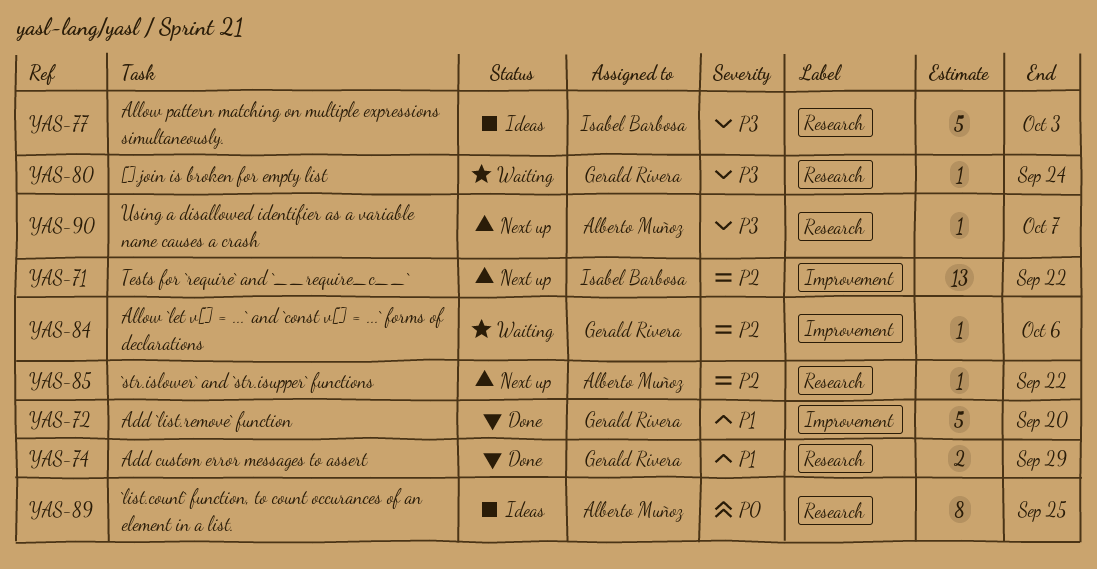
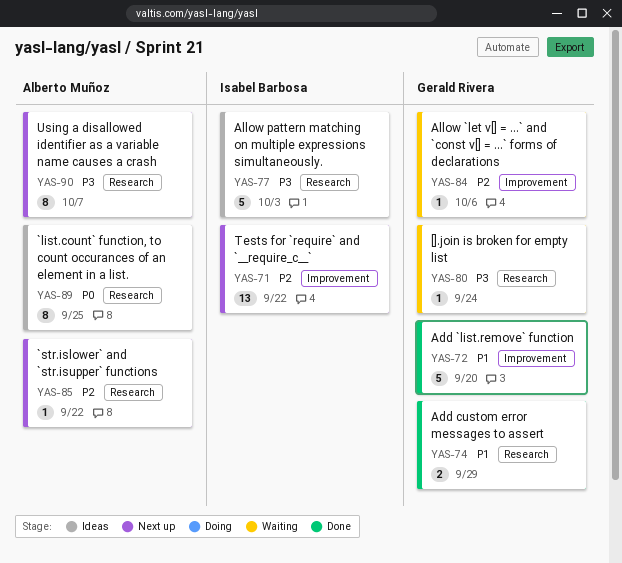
YAS-90, estimate: 1 -> 8

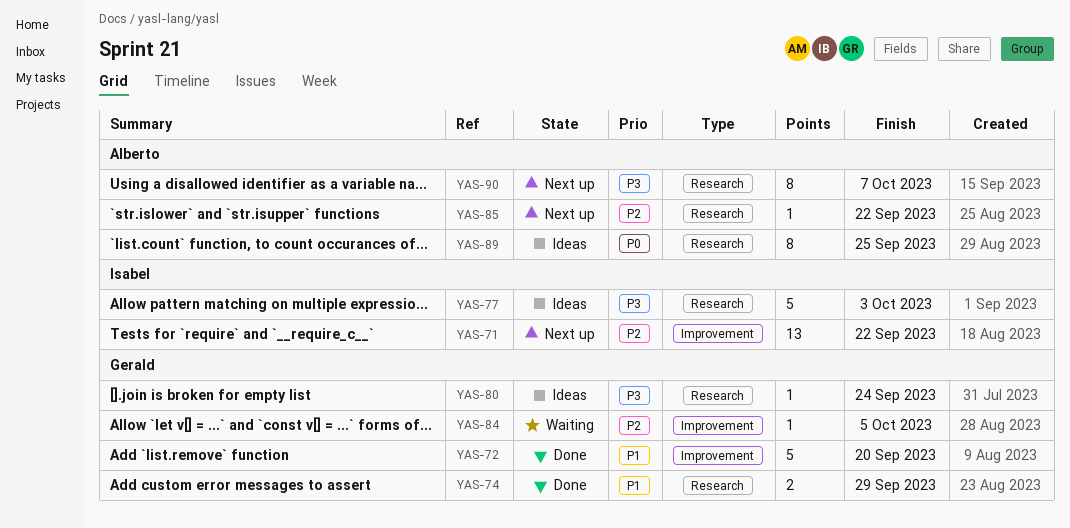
YAS-80, status: Waiting -> Ideas
YAS-84, due: Oct 6 -> Oct 5

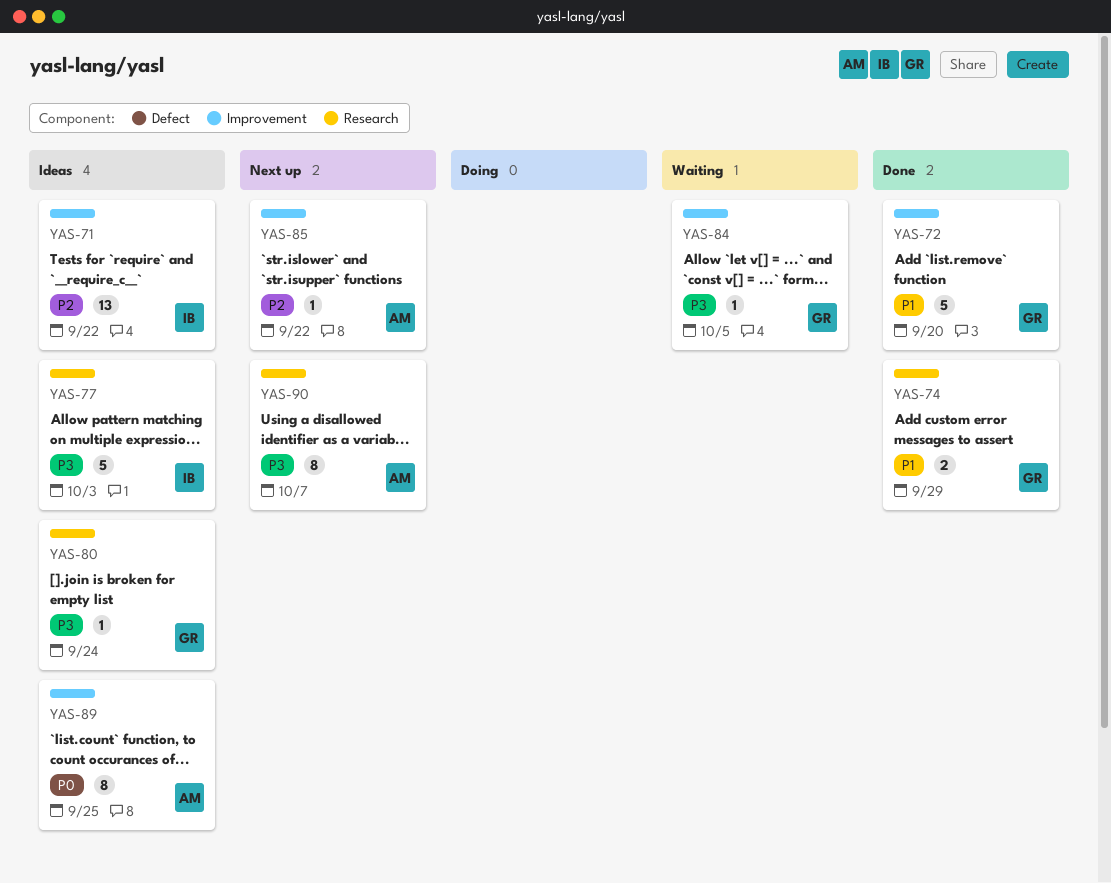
YAS-71, status: Next up -> Ideas
YAS-84, priority: P2 -> P3
YAS-85, label: Research -> Improvement
YAS-89, label: Research -> Improvement

